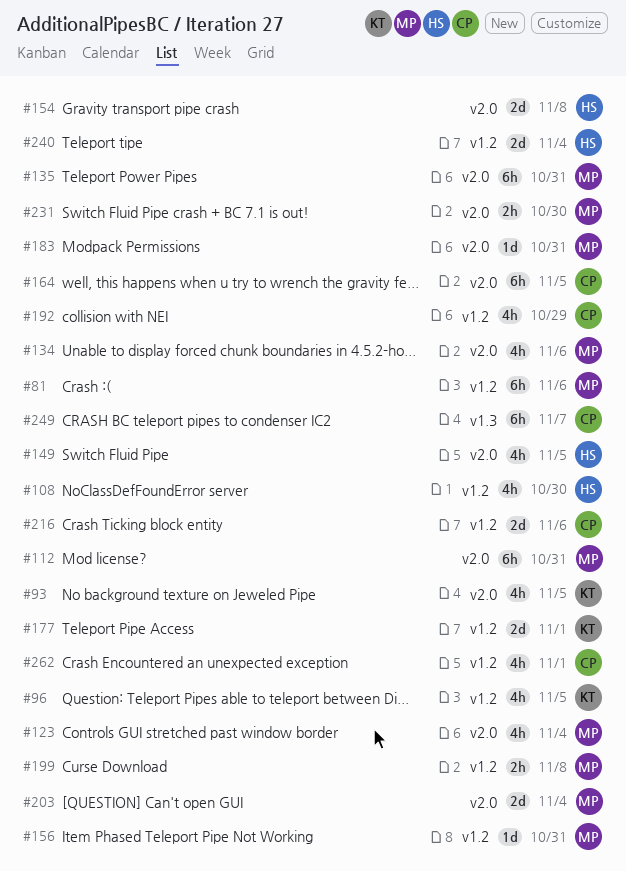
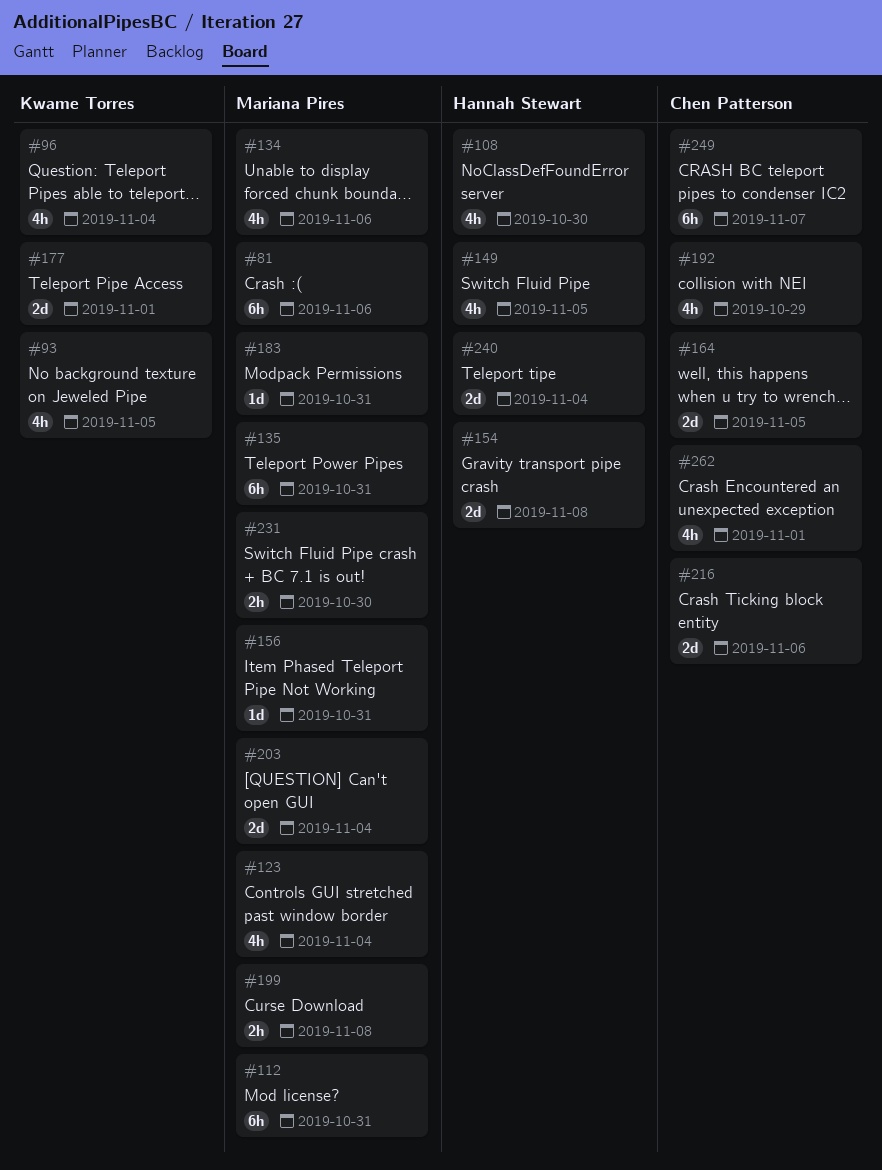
#96, due: Nov 5 -> Nov 4
#164, estimate: 6h -> 2d

